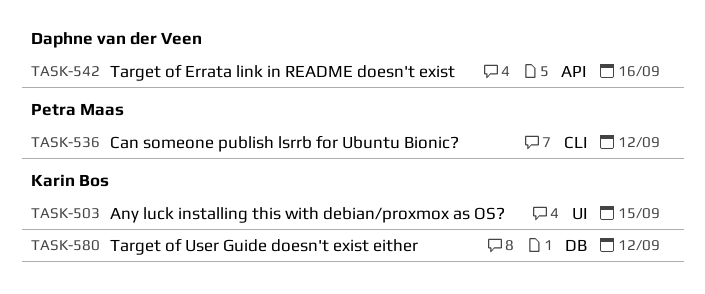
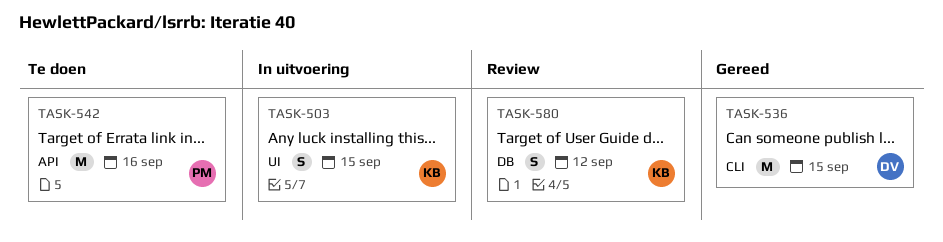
TASK-536, owner: Petra Maas -> Daphne van der Veen
TASK-536, due: Sep 12 -> Sep 15
TASK-542, owner: Daphne van der Veen -> Petra Maas

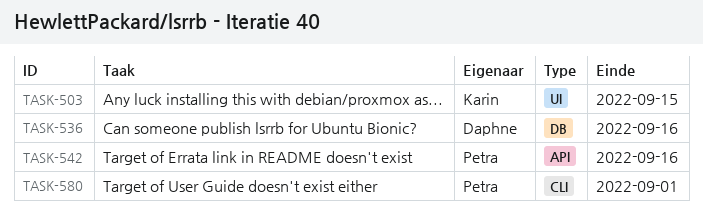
TASK-536, label: CLI -> DB
TASK-536, due: Sep 15 -> Sep 16
TASK-580, owner: Karin -> Petra
TASK-580, label: DB -> CLI
TASK-580, due: Sep 12 -> Sep 1

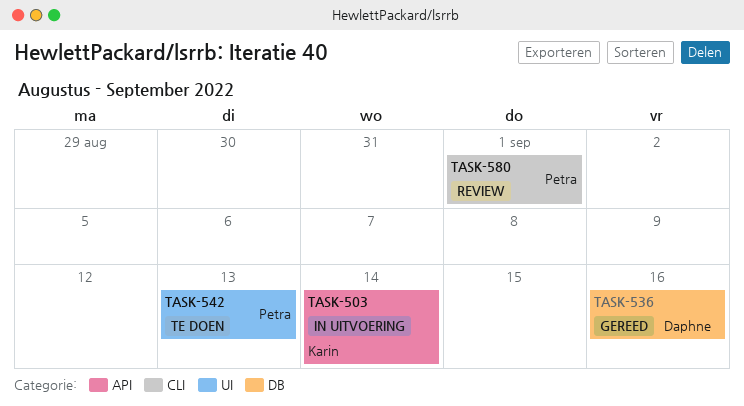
TASK-503, label: UI -> API
TASK-503, due: Sep 15 -> Sep 14
TASK-542, label: API -> UI
TASK-542, due: Sep 16 -> Sep 13

